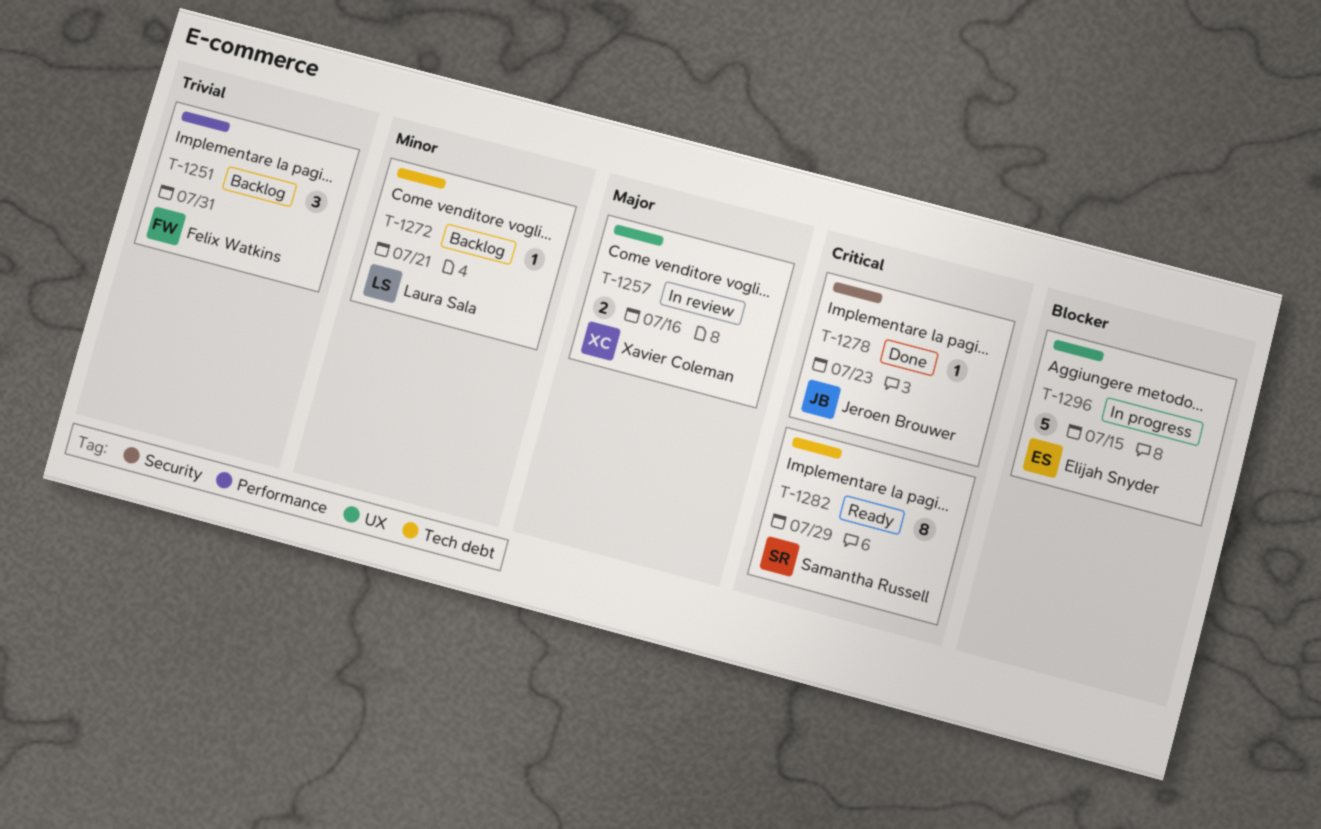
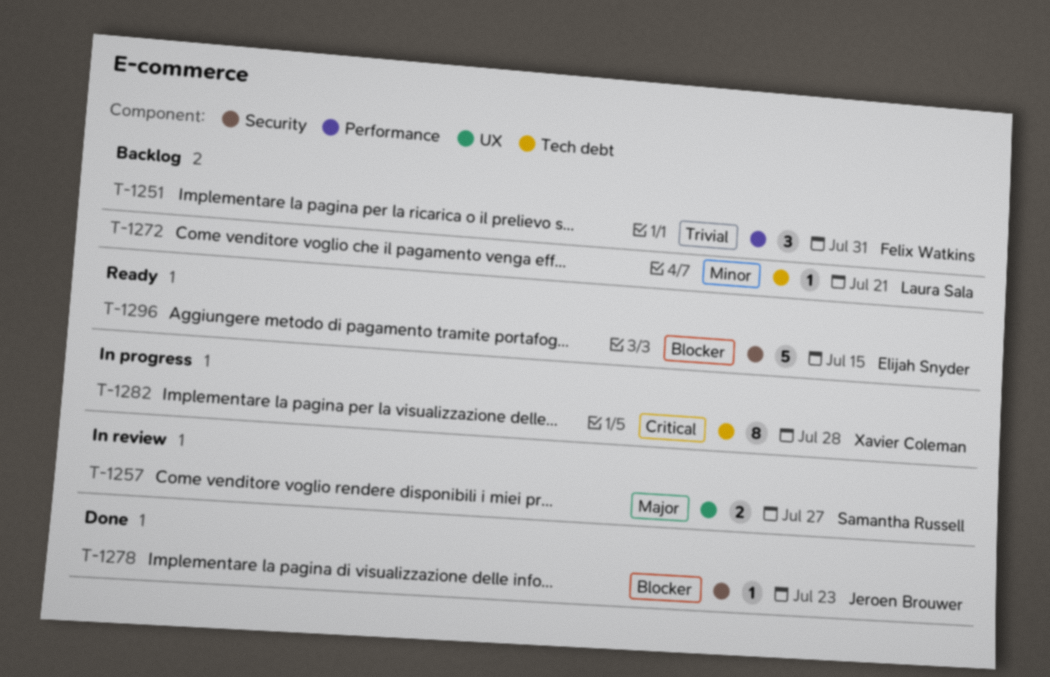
T-1257, owner: Xavier Coleman -> Samantha Russell
T-1257, due: Jul 16 -> Jul 27
T-1278, priority: Critical -> Blocker
T-1282, status: Ready -> In progress
T-1282, owner: Samantha Russell -> Xavier Coleman
T-1282, due: Jul 29 -> Jul 28
T-1296, status: In progress -> Ready
T-1296, label: UX -> Security

